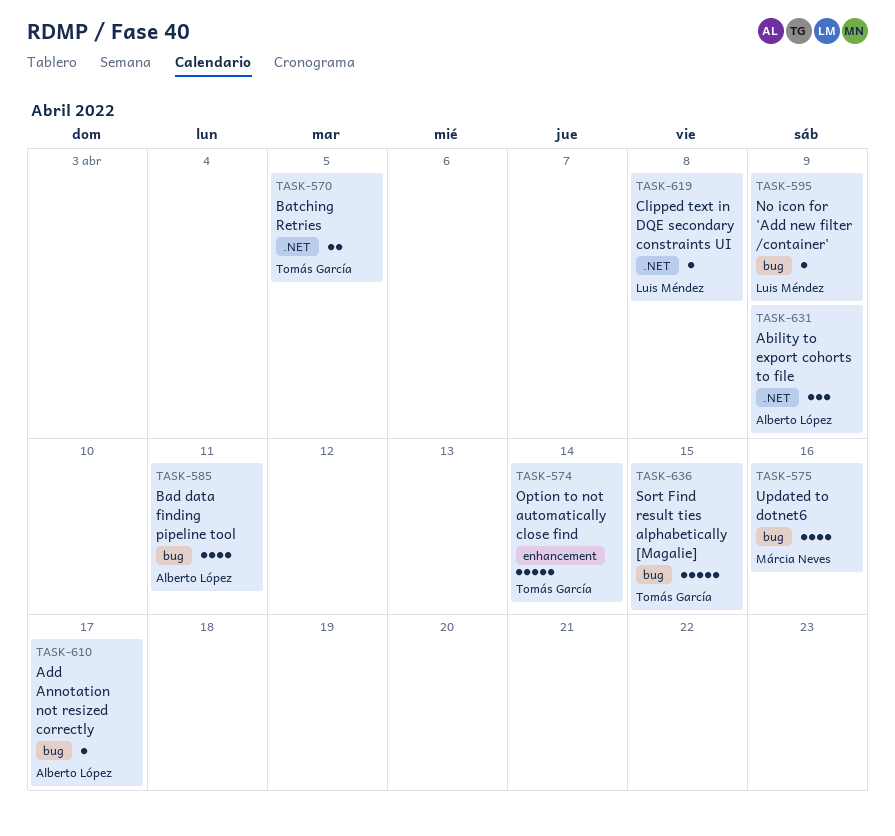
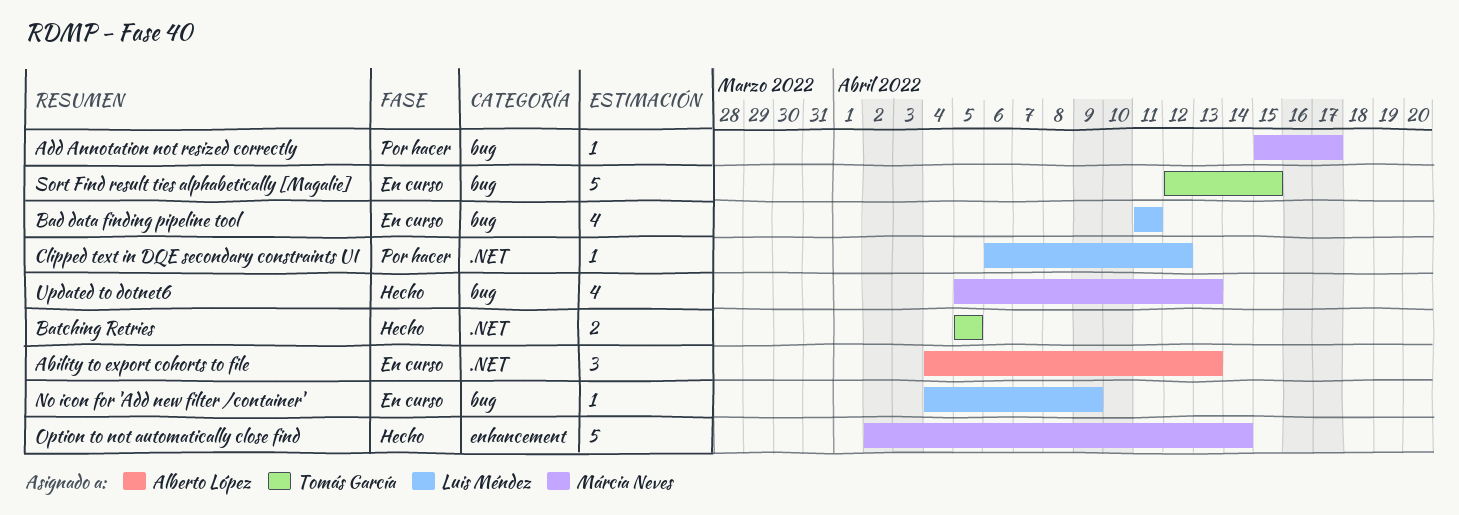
Ability to export cohorts to file, due: Apr 9 -> Apr 13
Add Annotation not resized correctly, owner: Alberto López -> Márcia Neves
Bad data finding pipeline tool, owner: Alberto López -> Luis Méndez
Clipped text in DQE secondary constraints UI, due: Apr 8 -> Apr 12
Option to not automatically close find, owner: Tomás García -> Márcia Neves
Updated to dotnet6, due: Apr 16 -> Apr 13

